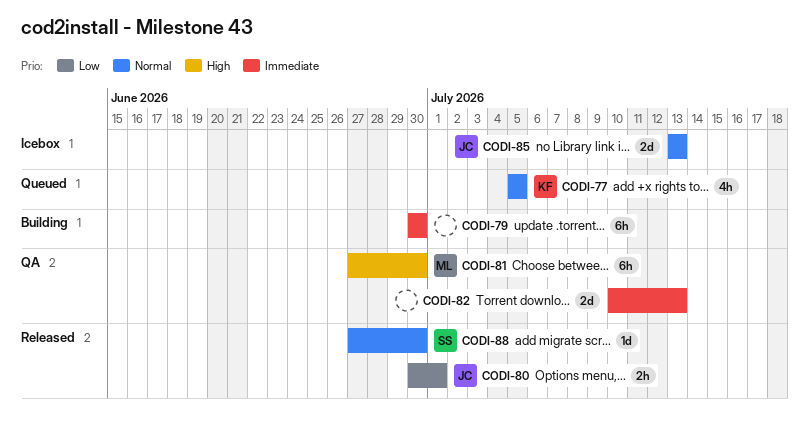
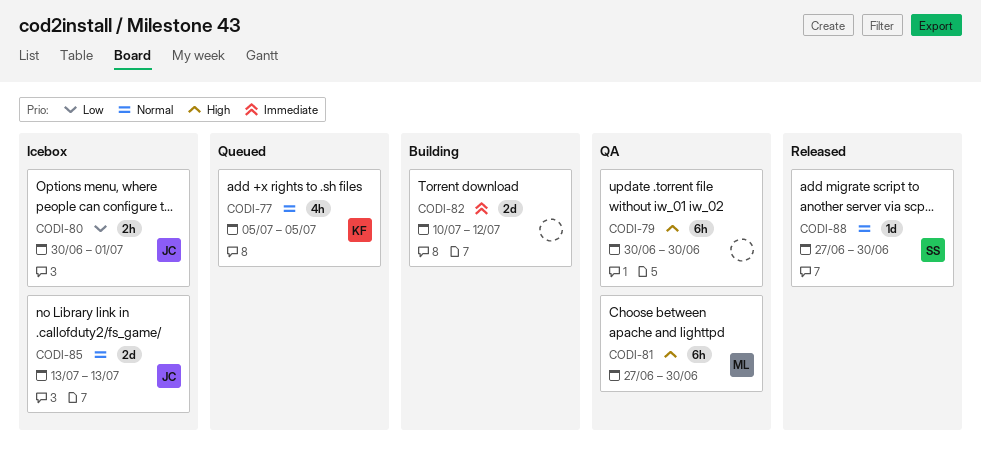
CODI-79, status: Building -> QA
CODI-79, priority: Immediate -> High
CODI-80, status: Released -> Icebox
CODI-82, status: QA -> Building
CODI-82, due: Jul 13 -> Jul 12

